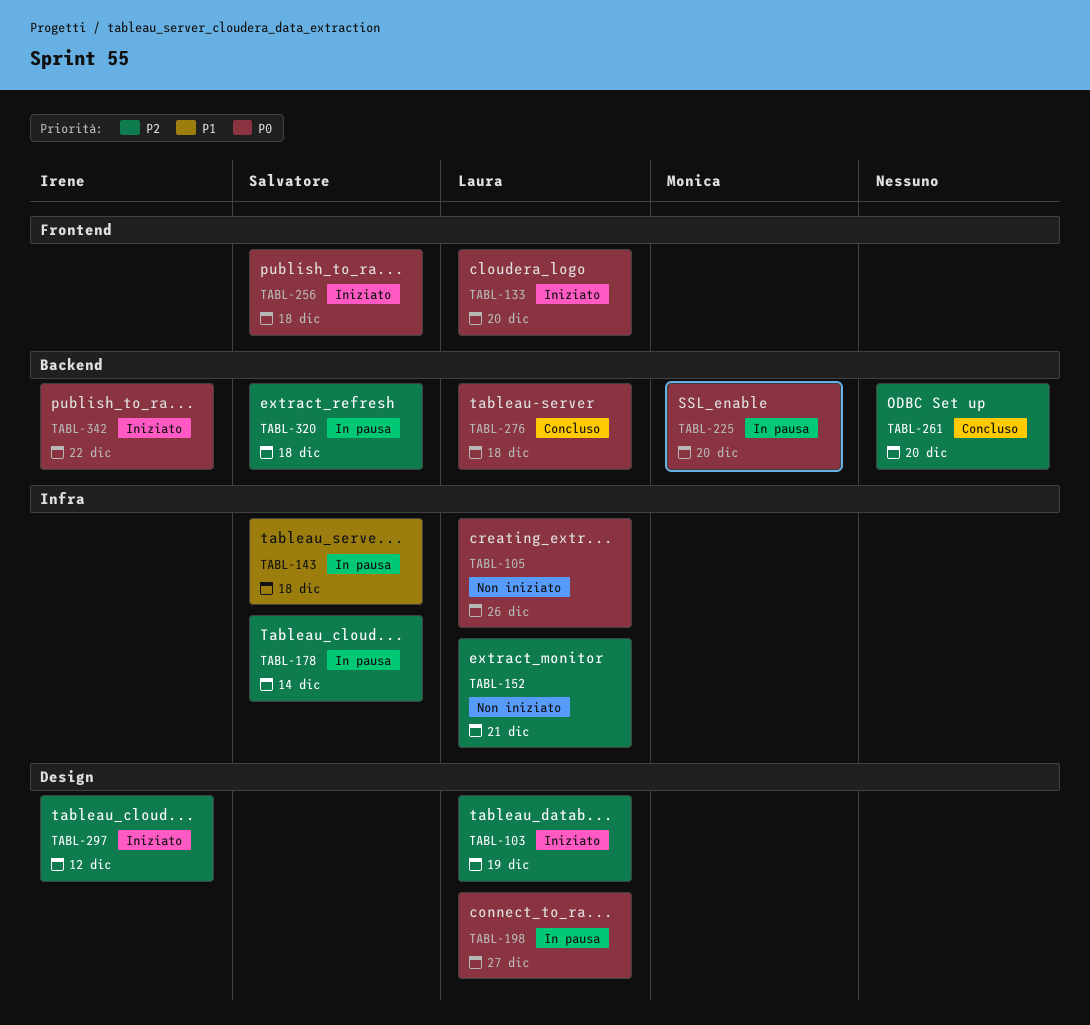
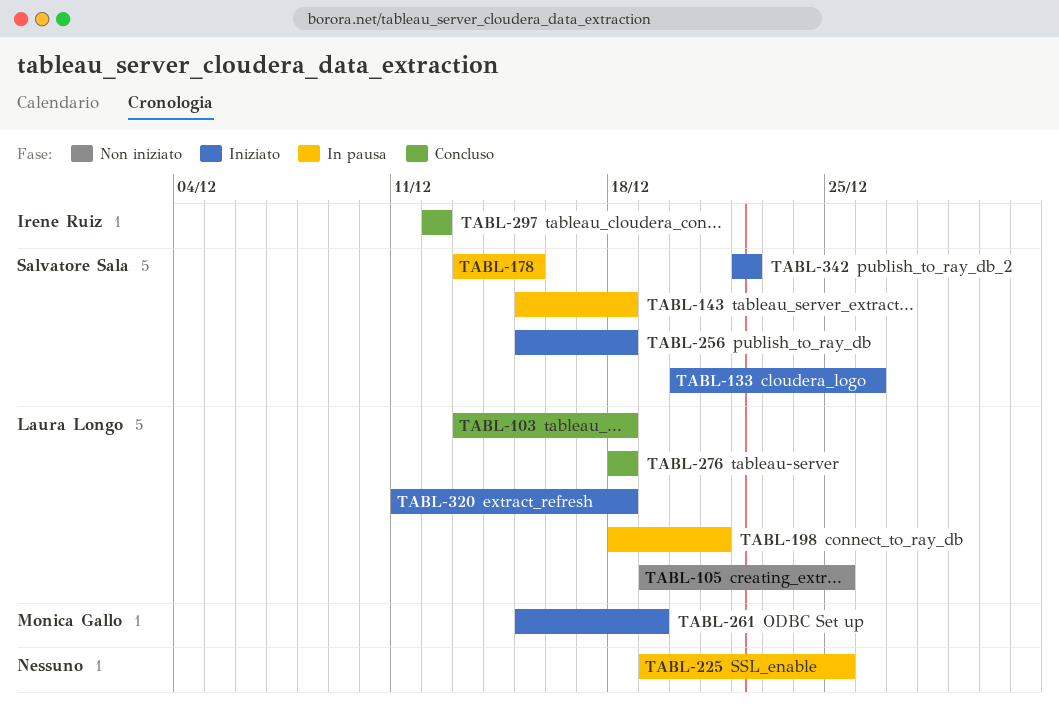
TABL-103, status: Iniziato -> Concluso
TABL-103, due: Dec 19 -> Dec 18
TABL-105, due: Dec 26 -> Dec 25
TABL-133, owner: Laura Longo -> Salvatore Sala
TABL-133, due: Dec 20 -> Dec 26
TABL-152: present -> none
TABL-178, due: Dec 14 -> Dec 15
TABL-198, due: Dec 27 -> Dec 21
TABL-225, owner: Monica Gallo -> none
TABL-225, due: Dec 20 -> Dec 25
TABL-261, status: Concluso -> Iniziato
TABL-261, owner: none -> Monica Gallo
TABL-261, due: Dec 20 -> Dec 19
TABL-297, status: Iniziato -> Concluso
TABL-320, status: In pausa -> Iniziato
TABL-320, owner: Salvatore Sala -> Laura Longo
TABL-342, owner: Irene Ruiz -> Salvatore Sala

